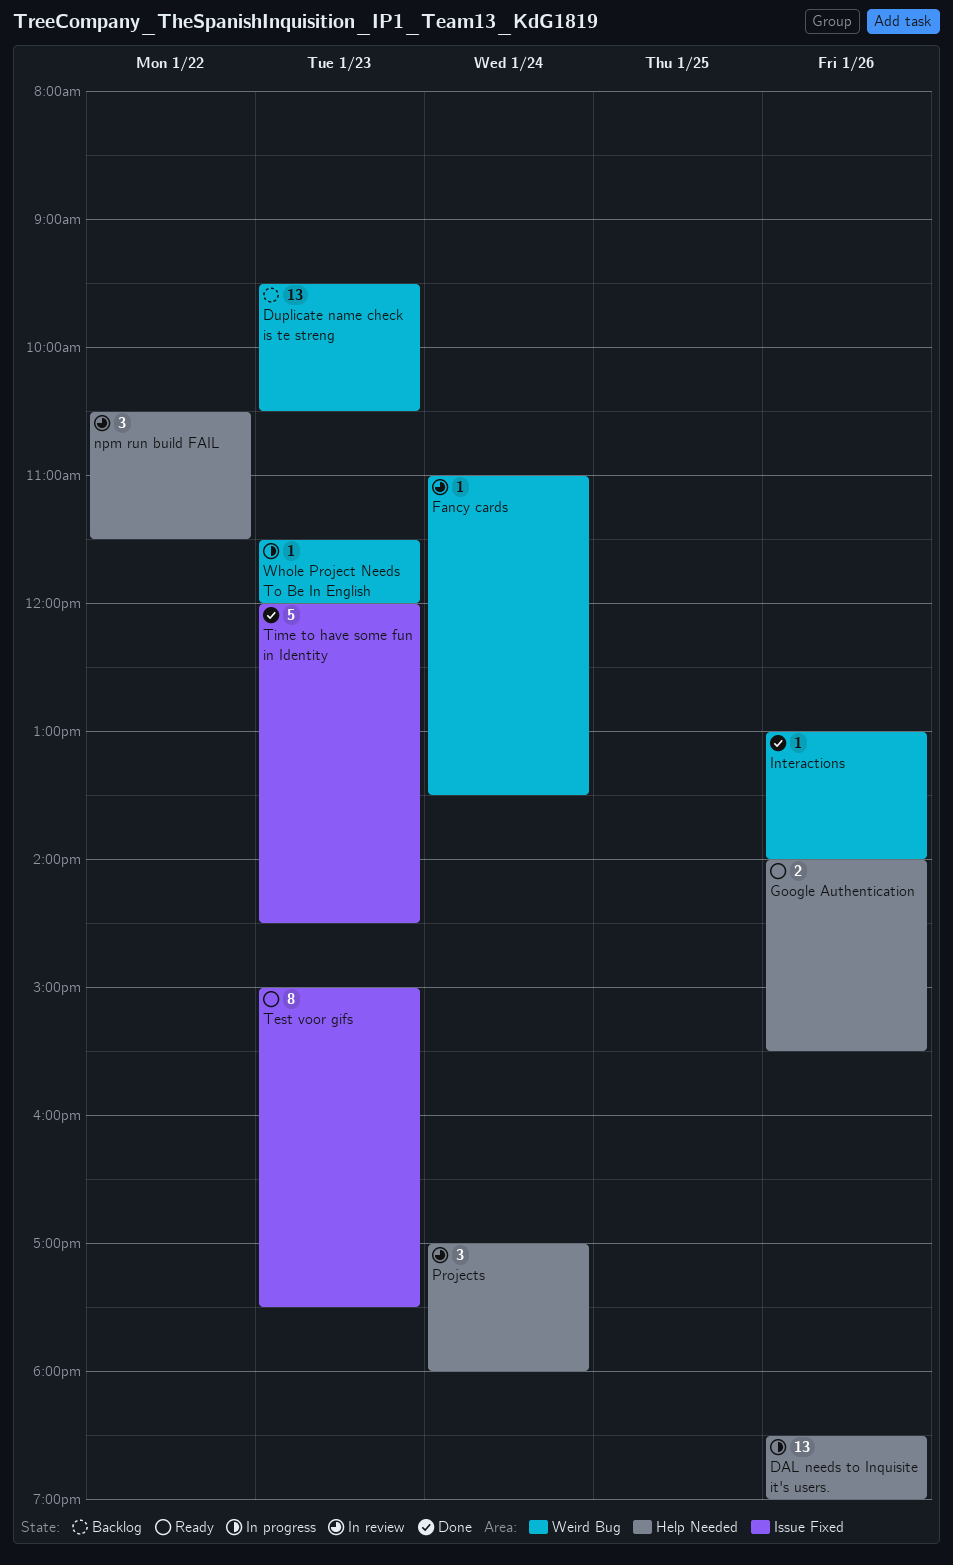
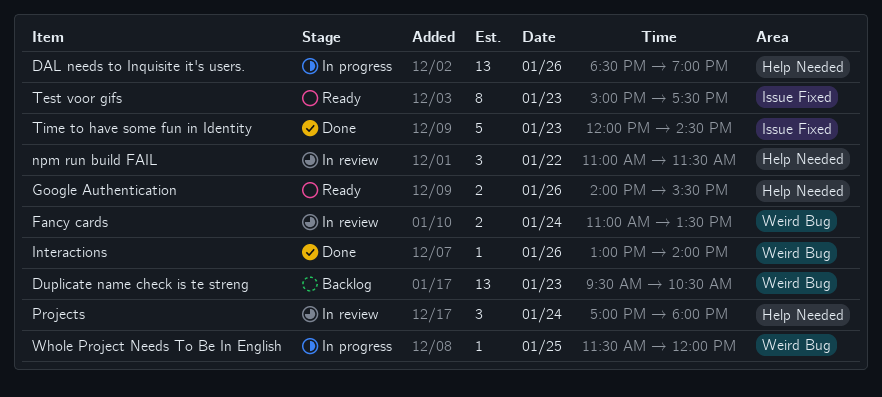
Fancy cards, estimate: 1 -> 2
npm run build FAIL, begins: 10:30 -> 11:00
Whole Project Needs To Be In English, day: Jan 23 -> Jan 25

